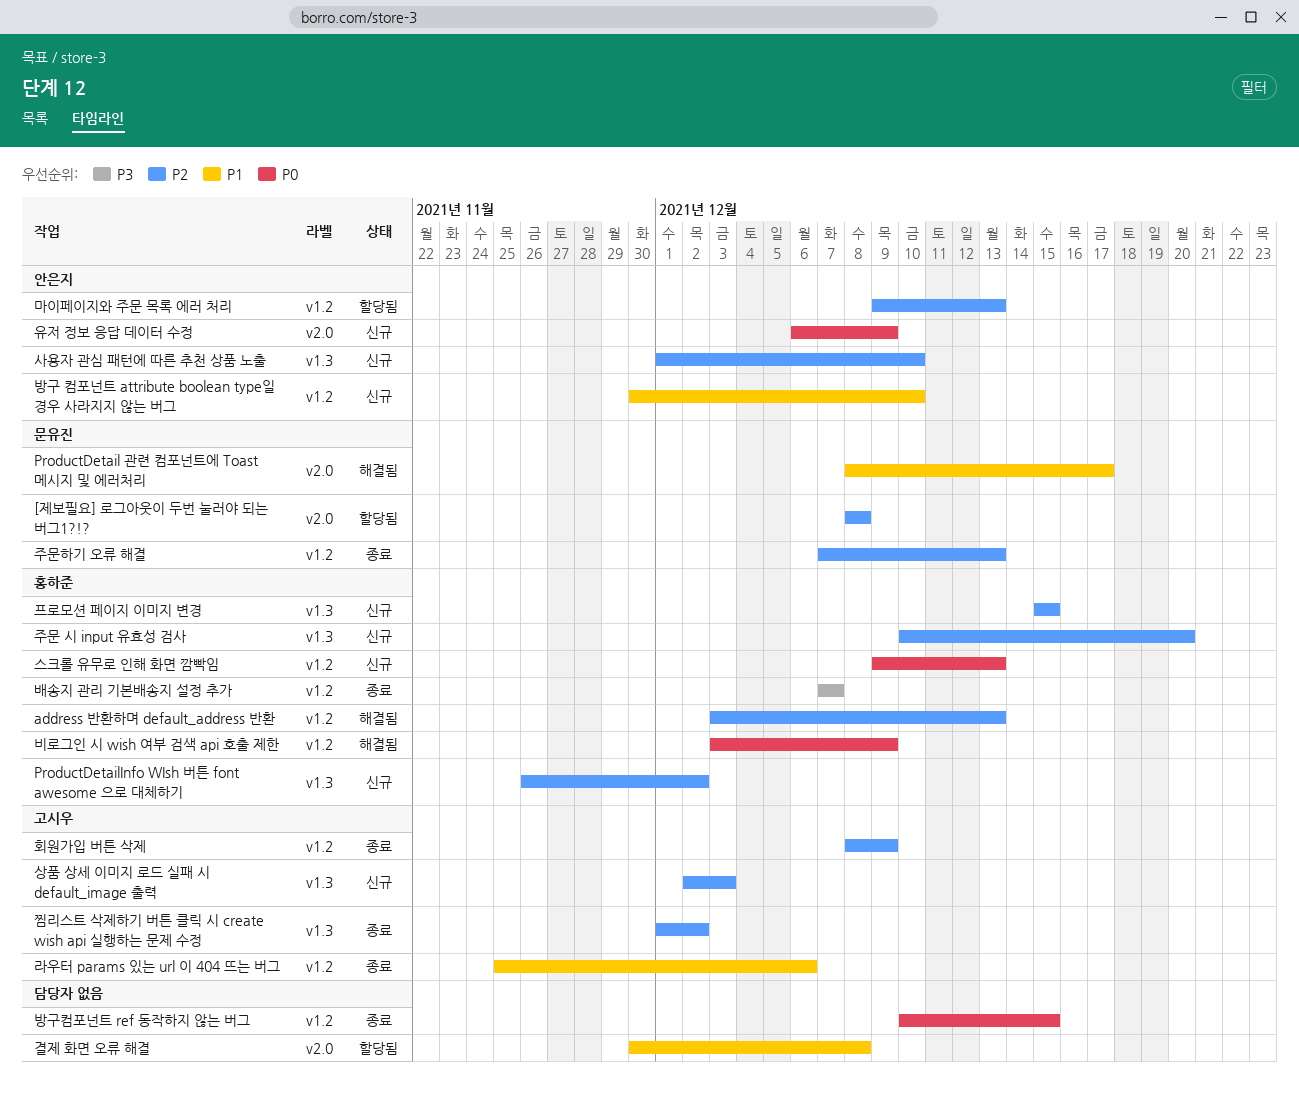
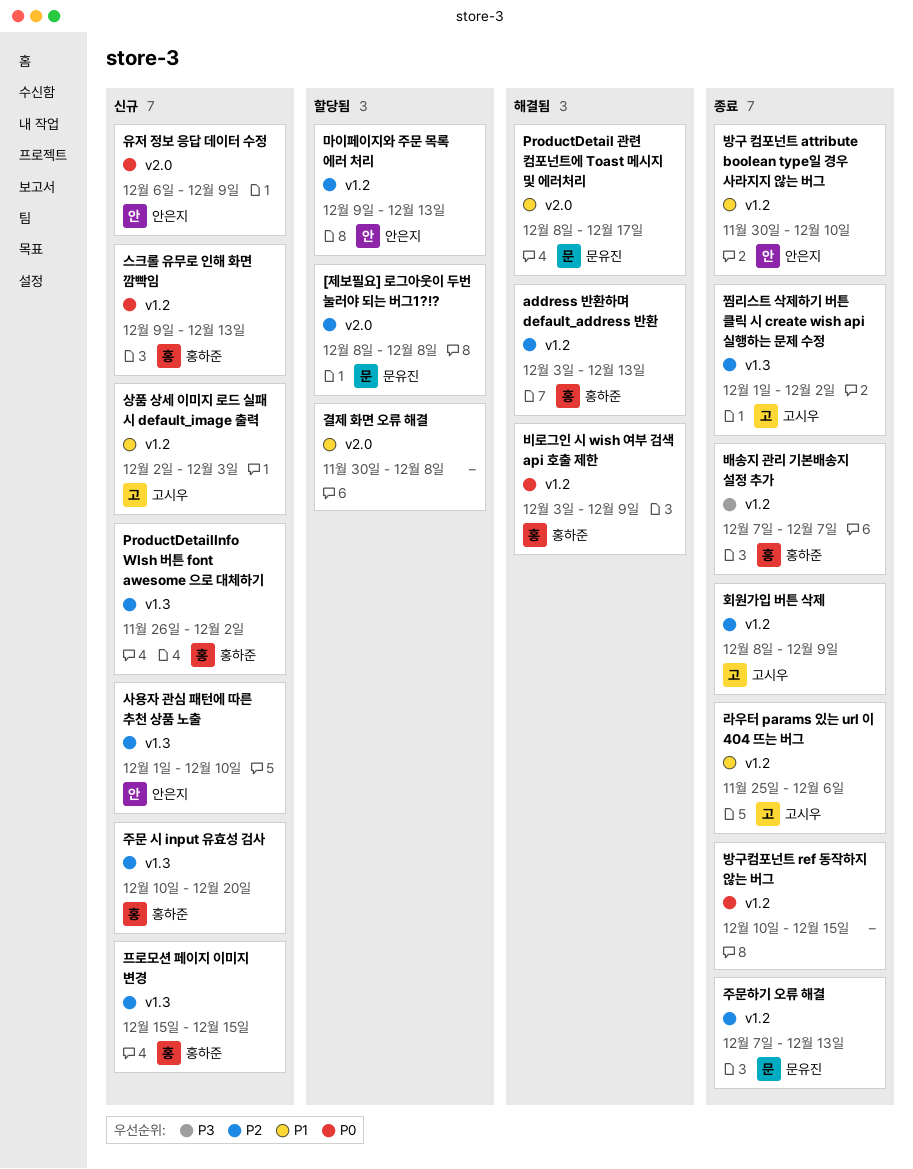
방구 컴포넌트 attribute boolean type일 경우 사라지지 않는 버그, status: 신규 -> 종료
상품 상세 이미지 로드 실패 시 default_image 출력, priority: P2 -> P1
상품 상세 이미지 로드 실패 시 default_image 출력, label: v1.3 -> v1.2

